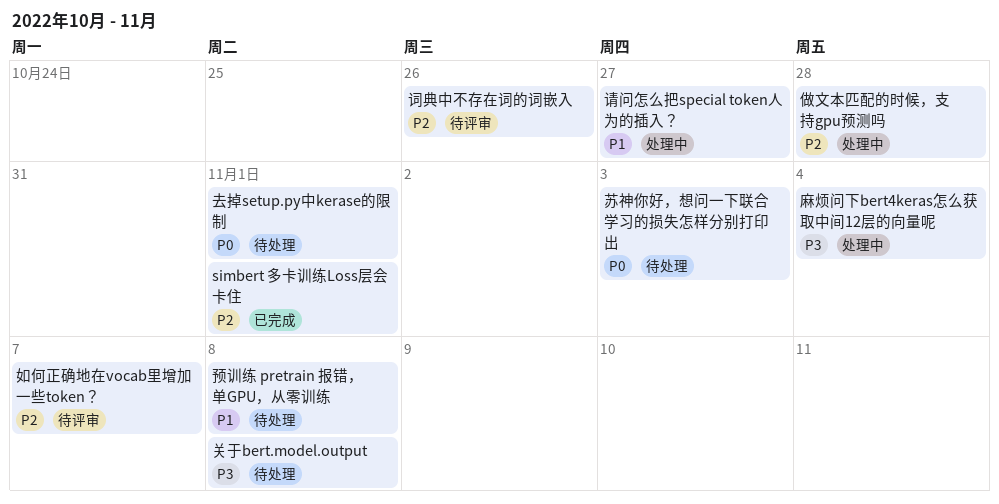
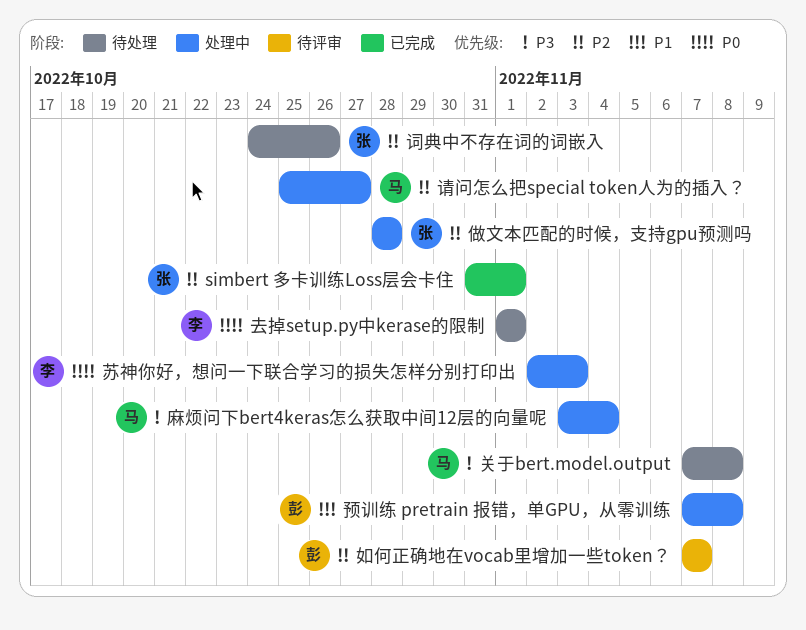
苏神你好，想问一下联合学习的损失怎样分别打印出, status: 待处理 -> 处理中
词典中不存在词的词嵌入, status: 待评审 -> 待处理
请问怎么把special token人为的插入？, priority: P1 -> P2
预训练 pretrain 报错，单GPU，从零训练, status: 待处理 -> 处理中

